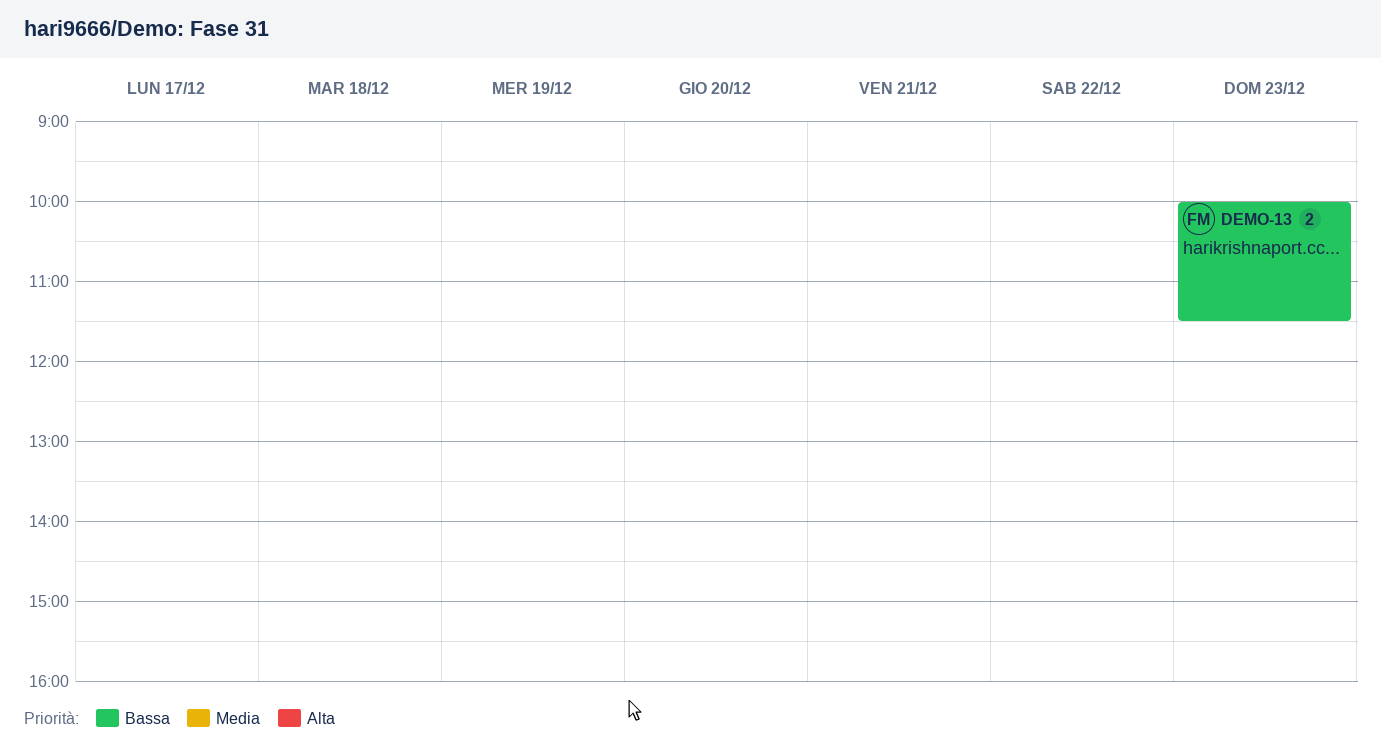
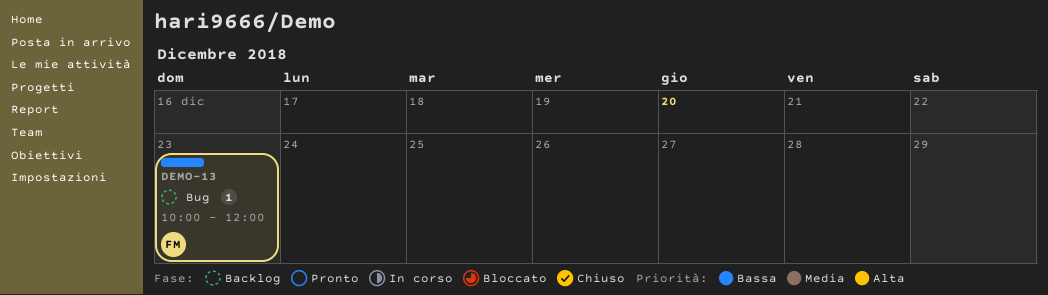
DEMO-13, estimate: 2 -> 1
DEMO-13, ends: 11:30 -> 12:00

